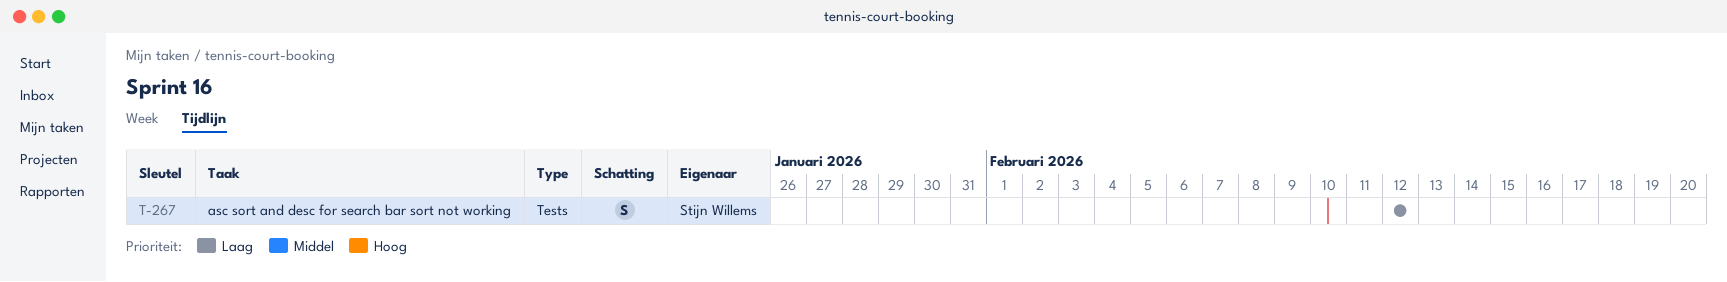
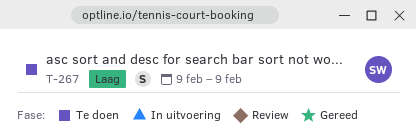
T-267, start: Feb 12 -> Feb 9
T-267, due: Feb 12 -> Feb 9

